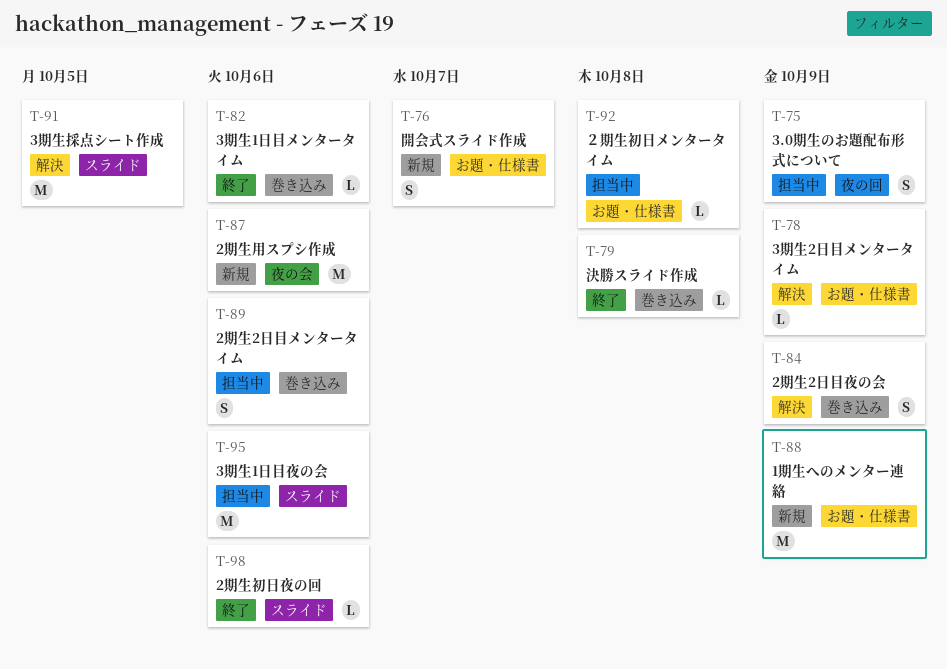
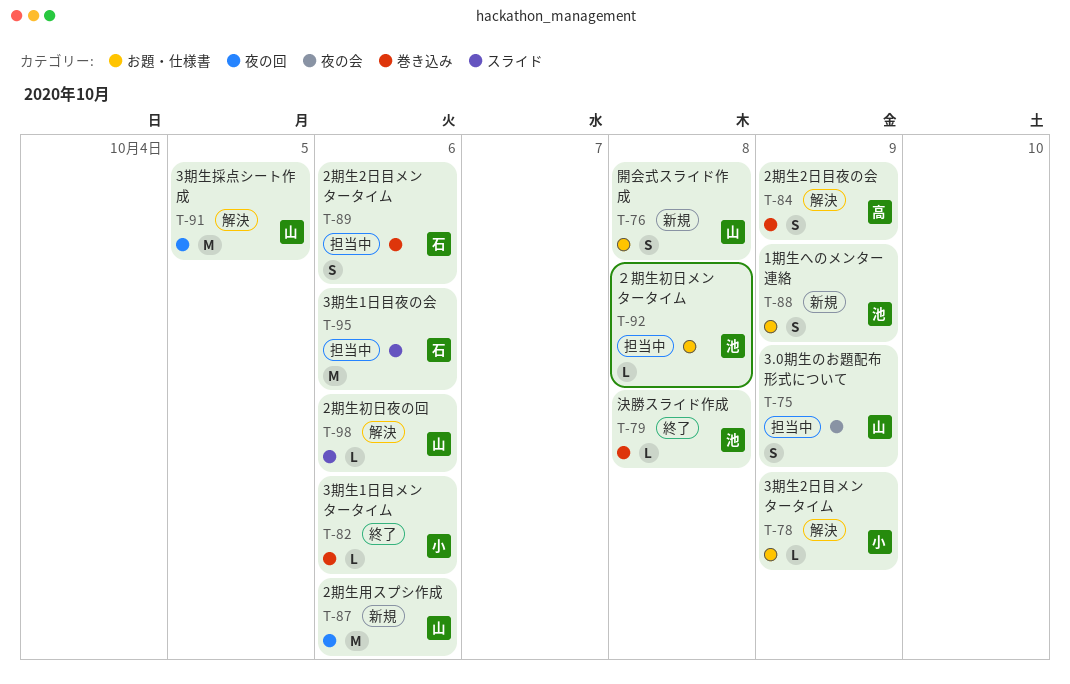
T-75, label: 夜の回 -> 夜の会
T-76, due: Oct 7 -> Oct 8
T-87, label: 夜の会 -> 夜の回
T-88, estimate: M -> S
T-91, label: スライド -> 夜の回
T-98, status: 終了 -> 解決

